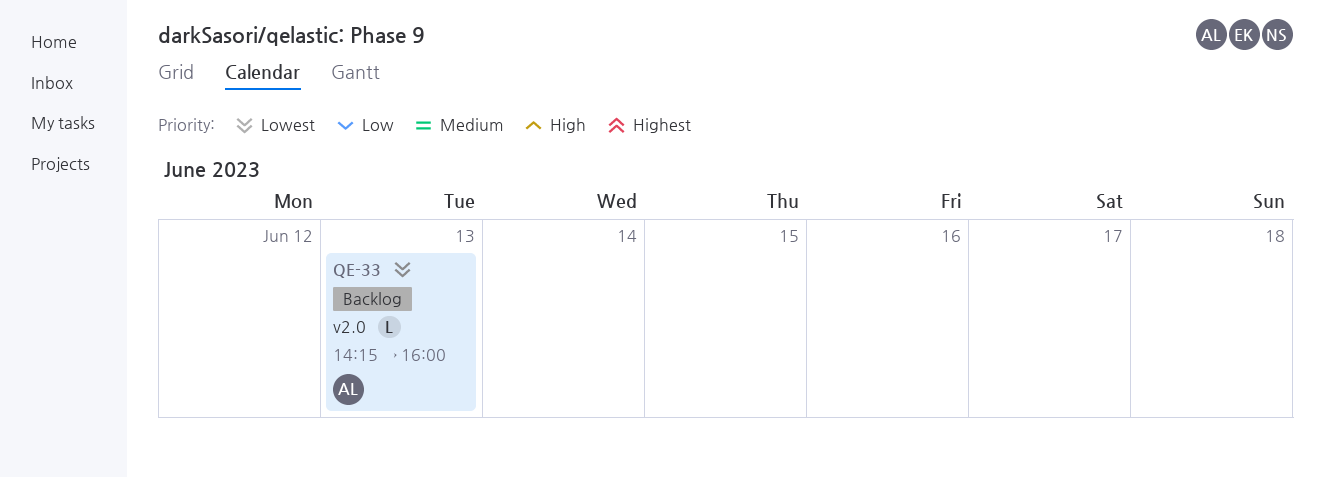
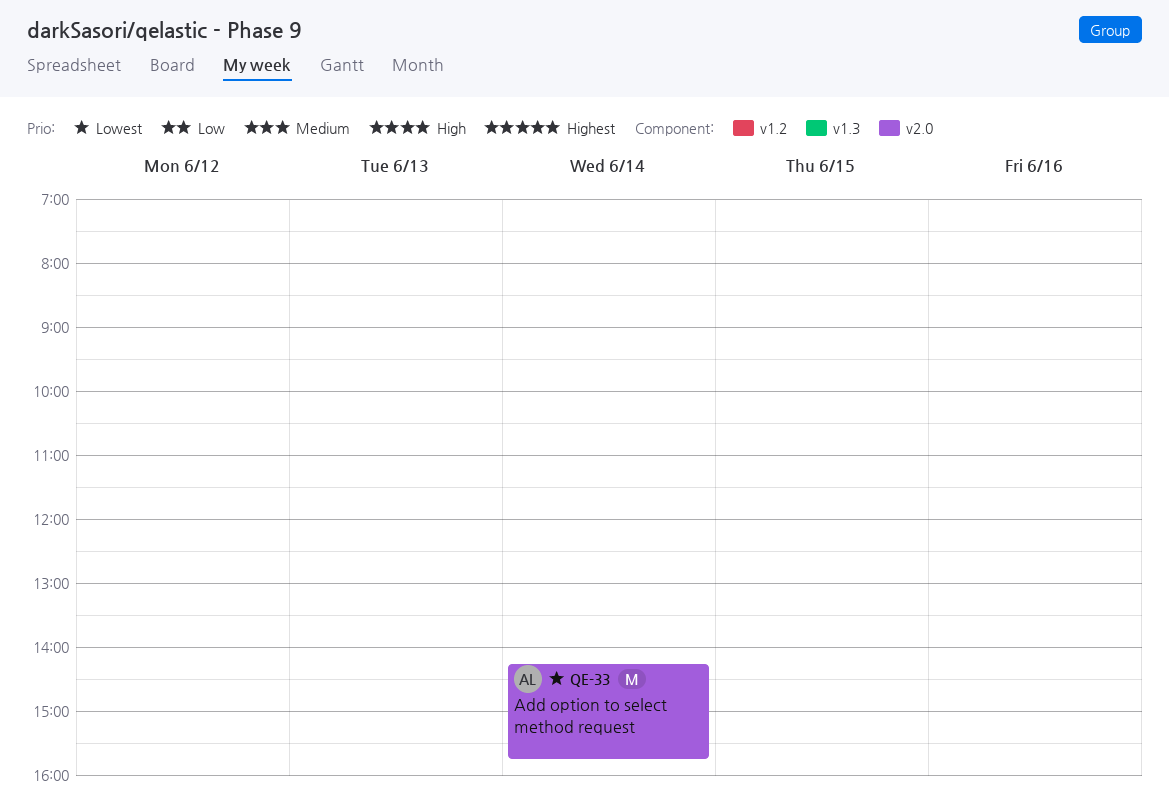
QE-33, estimate: L -> M
QE-33, day: Jun 13 -> Jun 14
QE-33, ends: 16:00 -> 15:45

